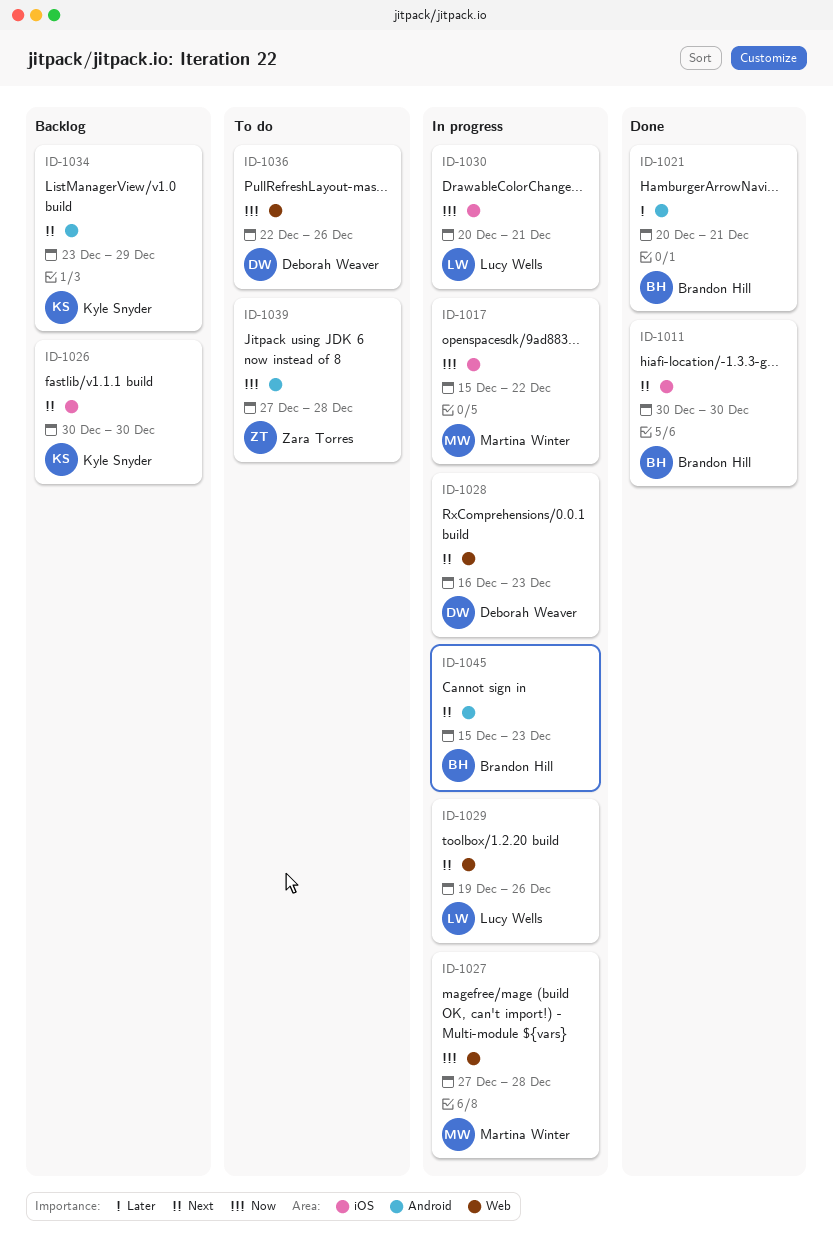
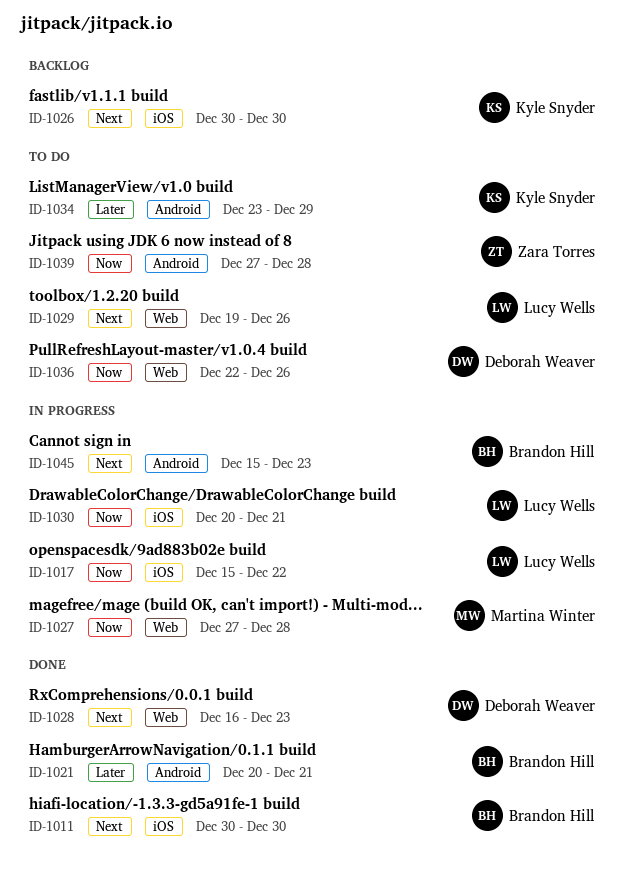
ID-1017, owner: Martina Winter -> Lucy Wells
ID-1028, status: In progress -> Done
ID-1029, status: In progress -> To do
ID-1034, status: Backlog -> To do
ID-1034, priority: Next -> Later

